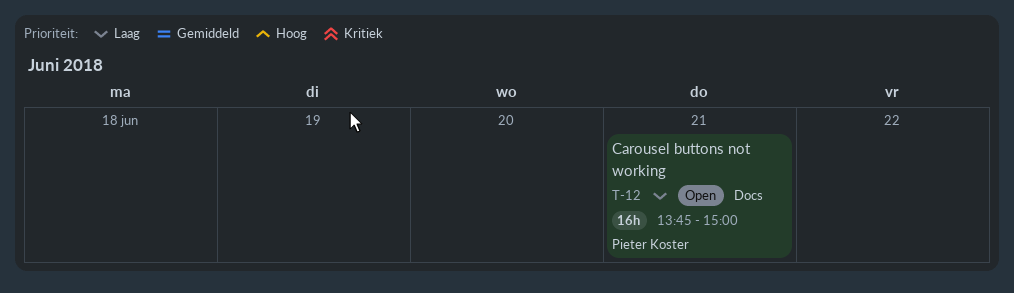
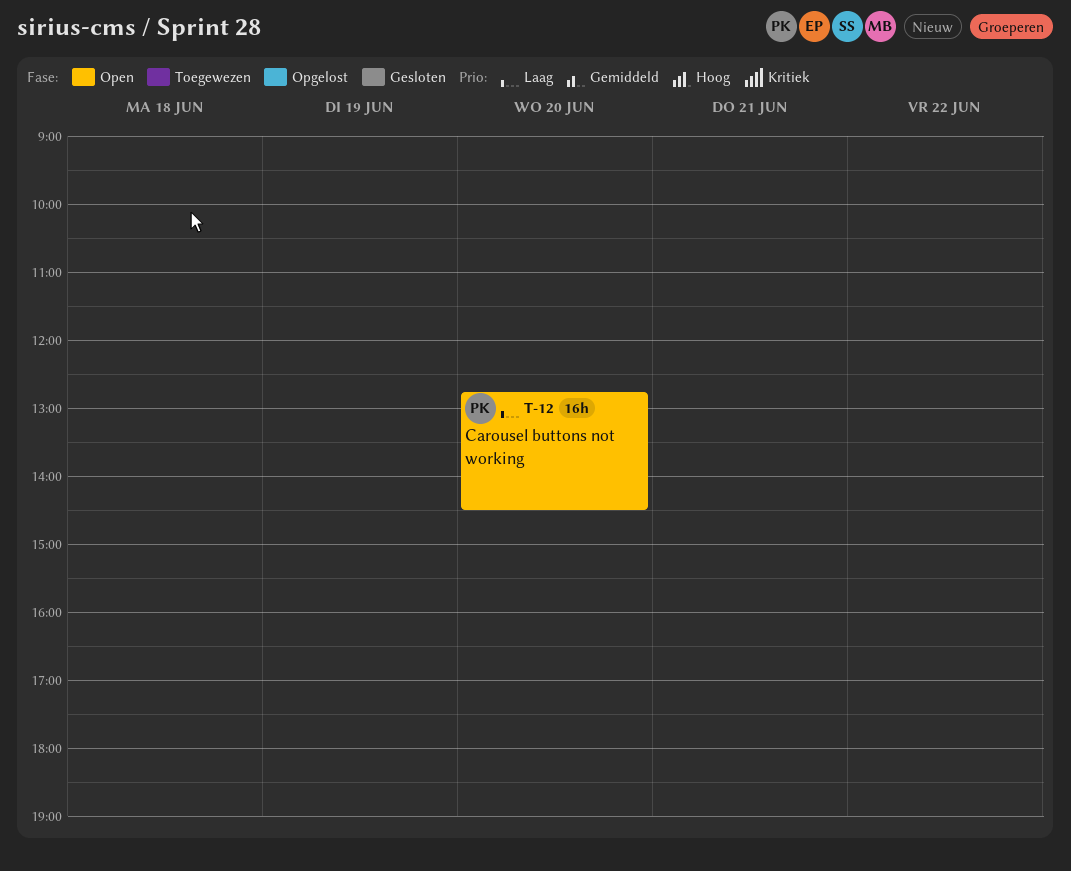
T-12, day: Jun 21 -> Jun 20
T-12, begins: 13:45 -> 12:45
T-12, ends: 15:00 -> 14:30

